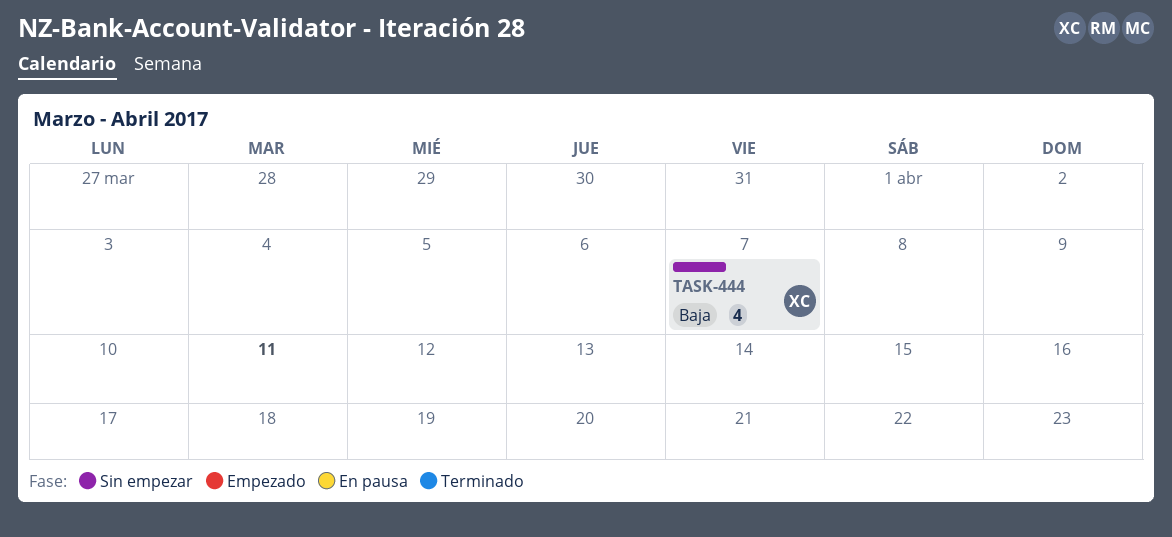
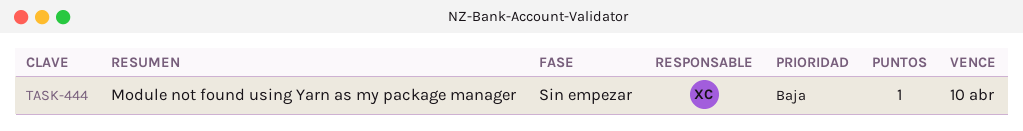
TASK-444, estimate: 4 -> 1
TASK-444, due: Apr 7 -> Apr 10

